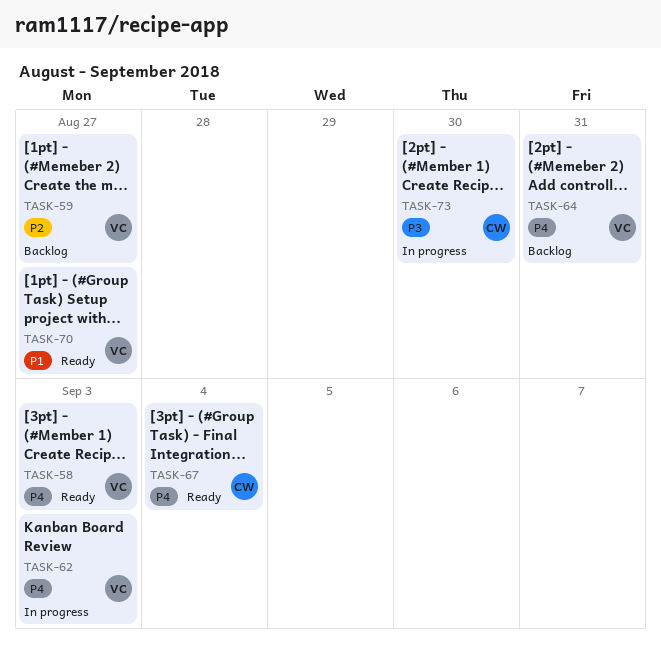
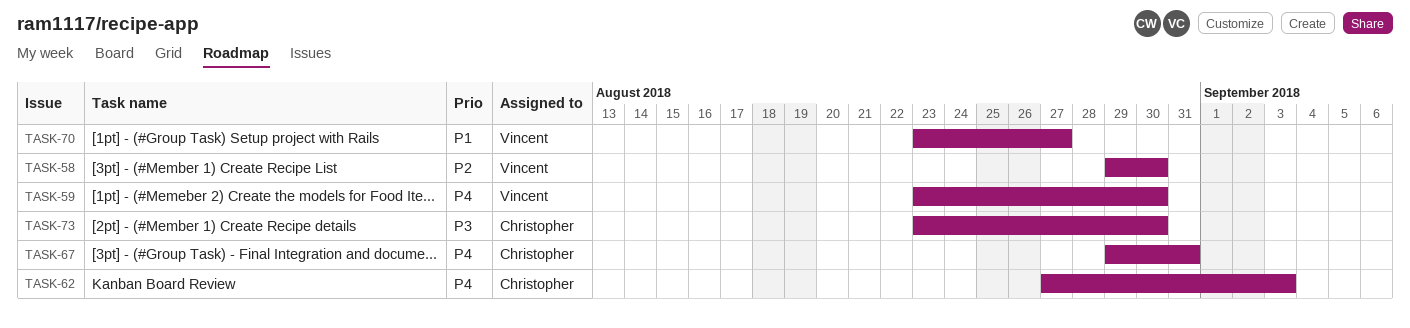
TASK-58, priority: P4 -> P2
TASK-58, due: Sep 3 -> Aug 30
TASK-59, priority: P2 -> P4
TASK-59, due: Aug 27 -> Aug 30
TASK-62, owner: Vincent -> Christopher
TASK-64: present -> none
TASK-67, due: Sep 4 -> Aug 31

